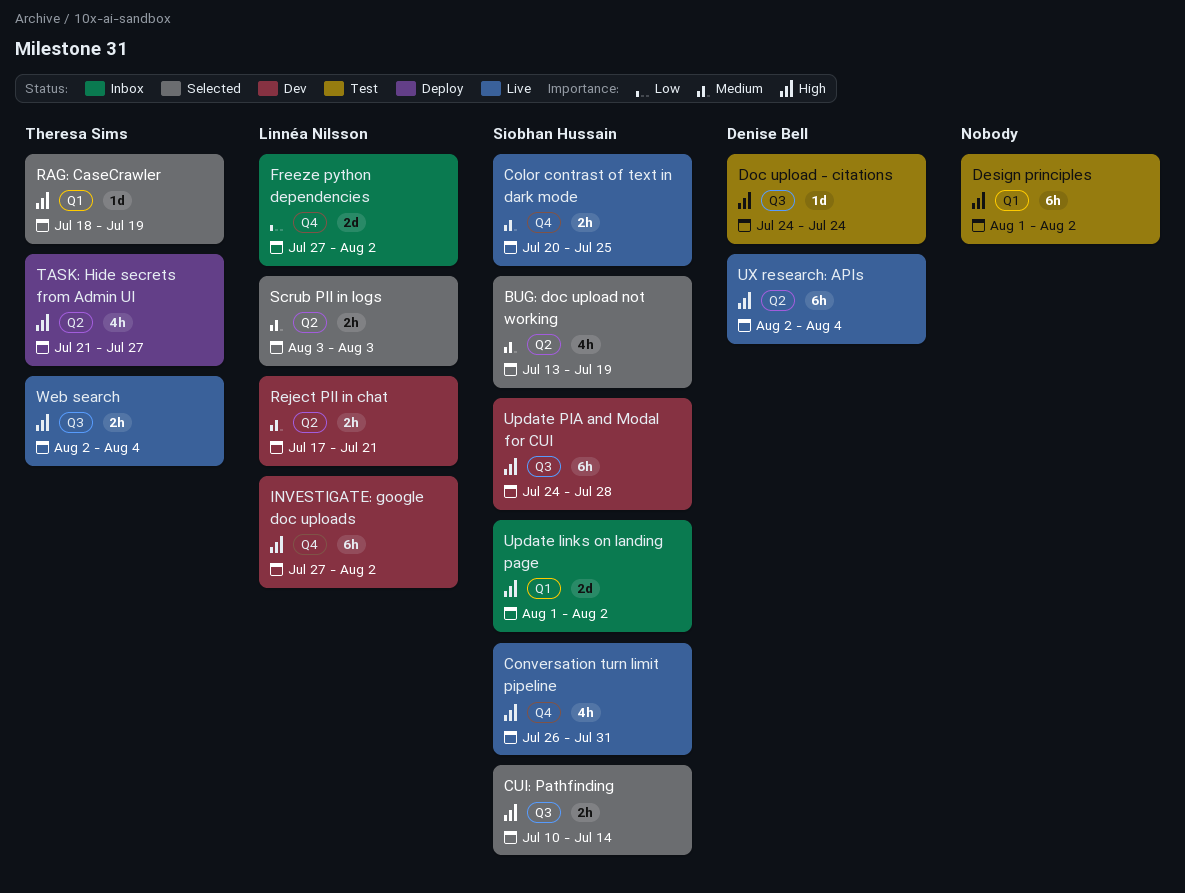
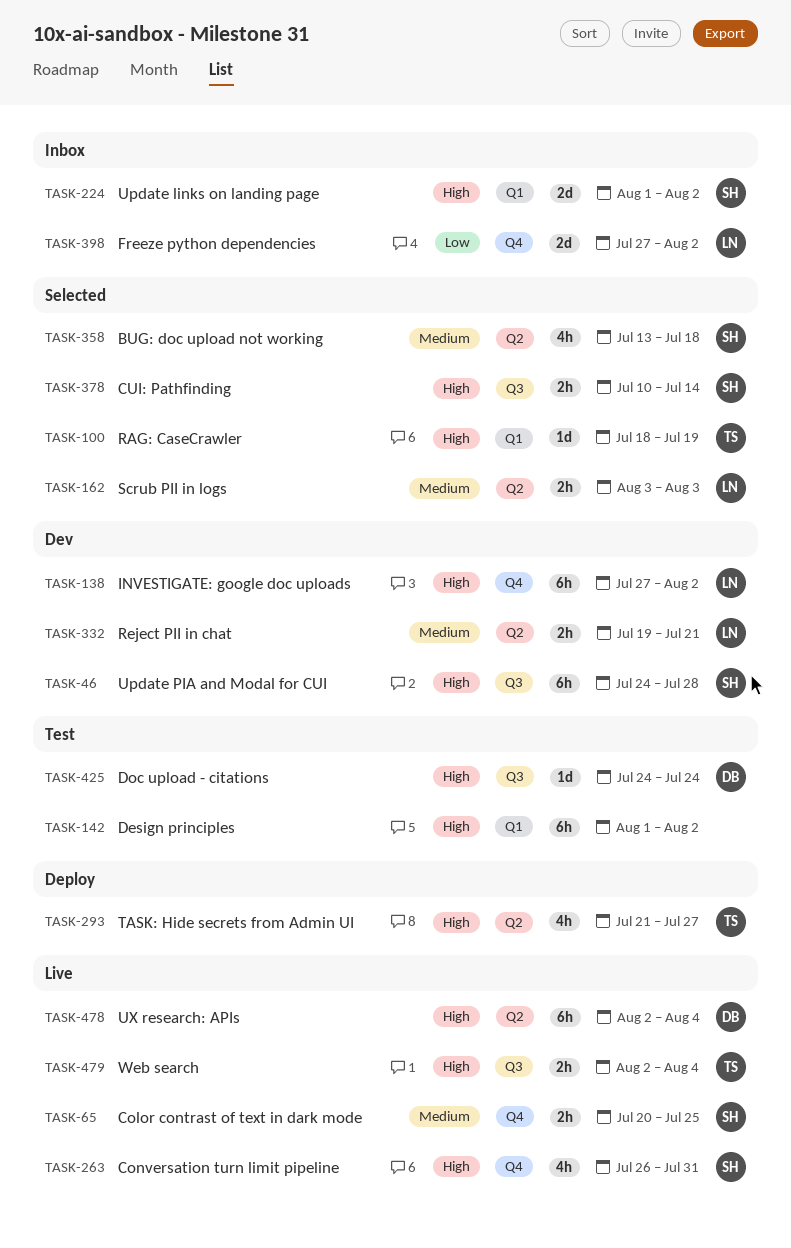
BUG: doc upload not working, due: Jul 19 -> Jul 18
Reject PII in chat, start: Jul 17 -> Jul 19

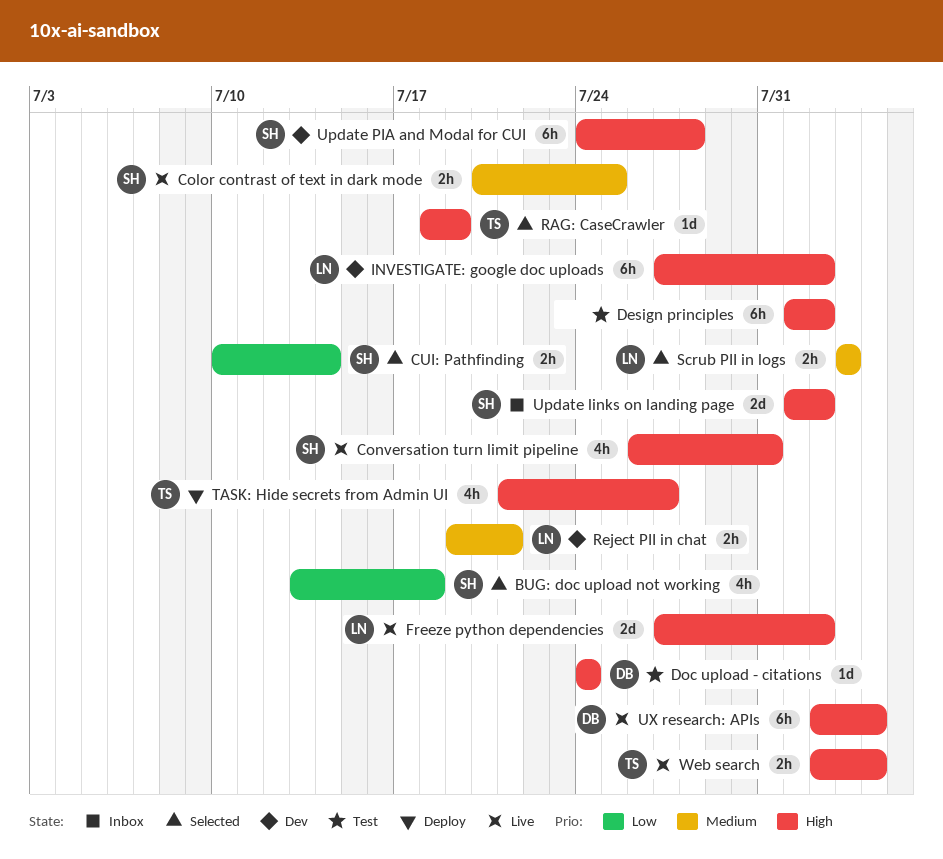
BUG: doc upload not working, priority: Medium -> Low
CUI: Pathfinding, priority: High -> Low
Freeze python dependencies, status: Inbox -> Live
Freeze python dependencies, priority: Low -> High

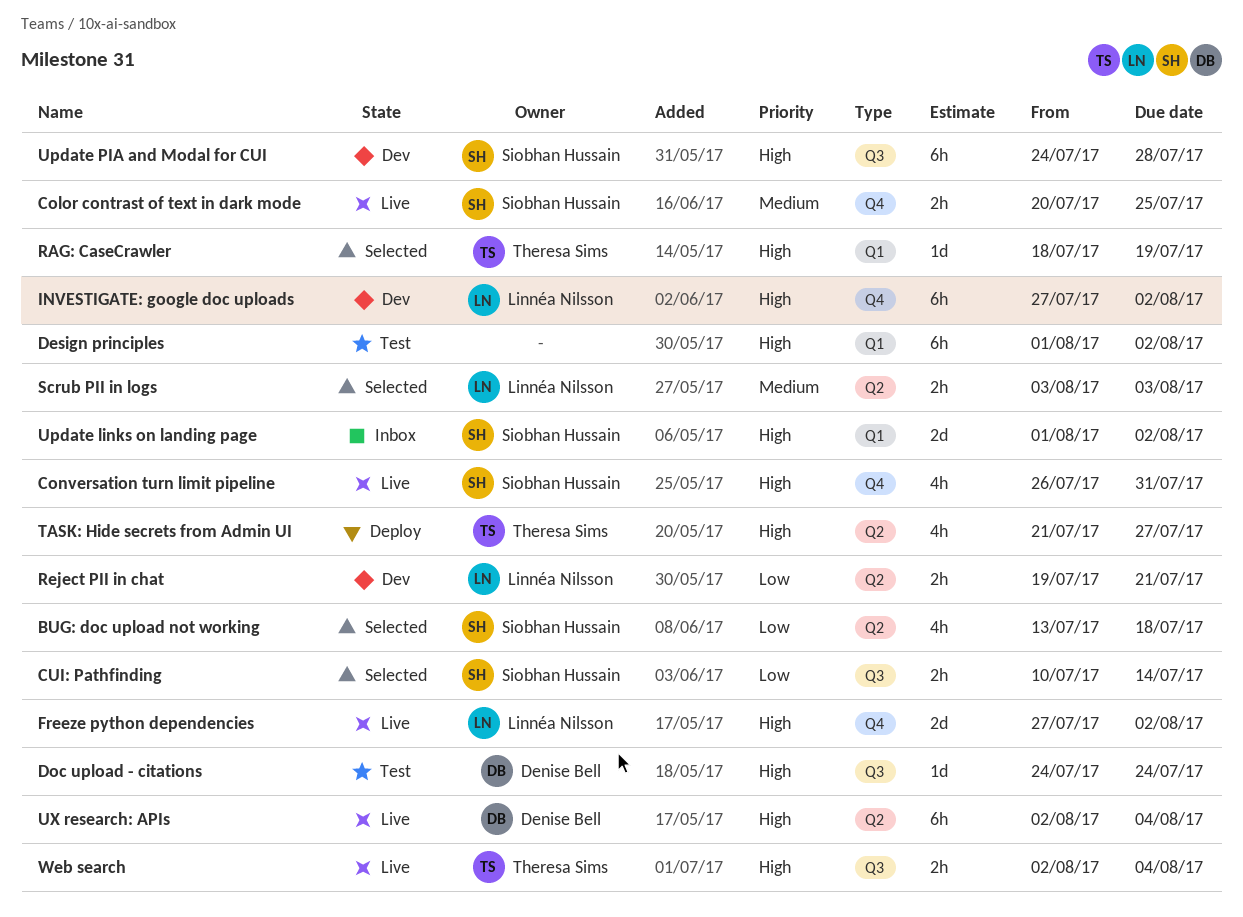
Reject PII in chat, priority: Medium -> Low

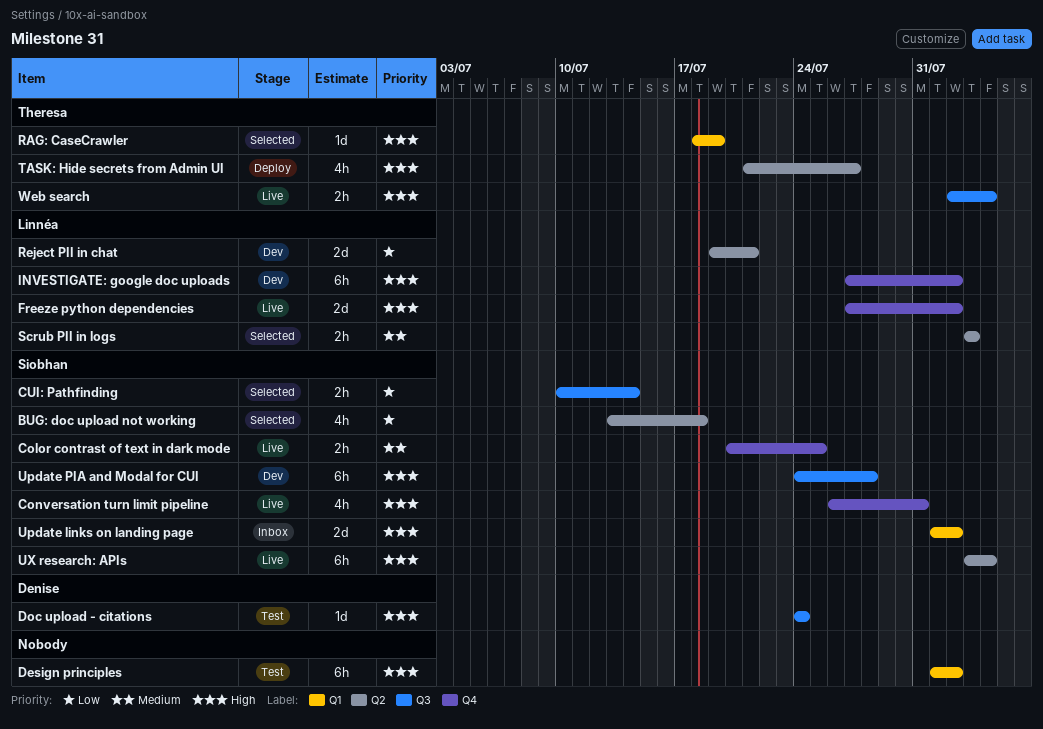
Reject PII in chat, estimate: 2h -> 2d
UX research: APIs, owner: Denise Bell -> Siobhan Hussain
UX research: APIs, start: Aug 2 -> Aug 3

